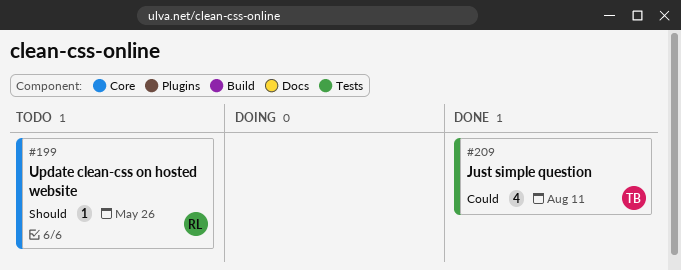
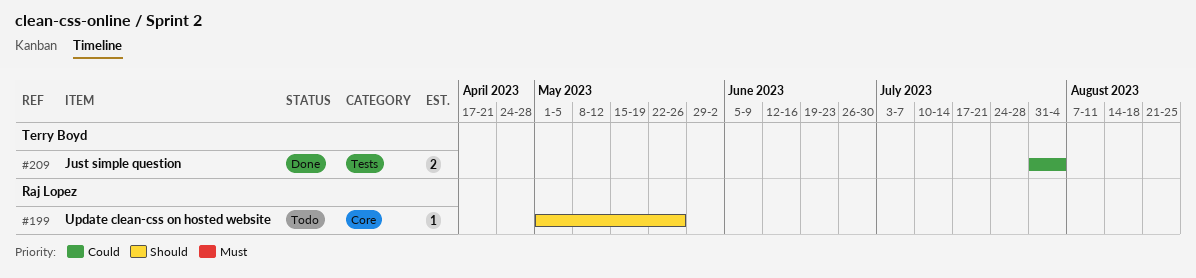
#209, estimate: 4 -> 2
#209, due: Aug 11 -> Aug 4

